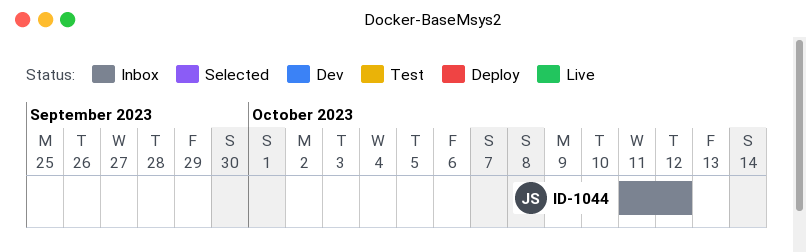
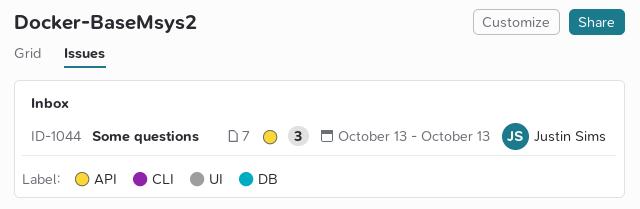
ID-1044, start: Oct 11 -> Oct 13
ID-1044, due: Oct 12 -> Oct 13

